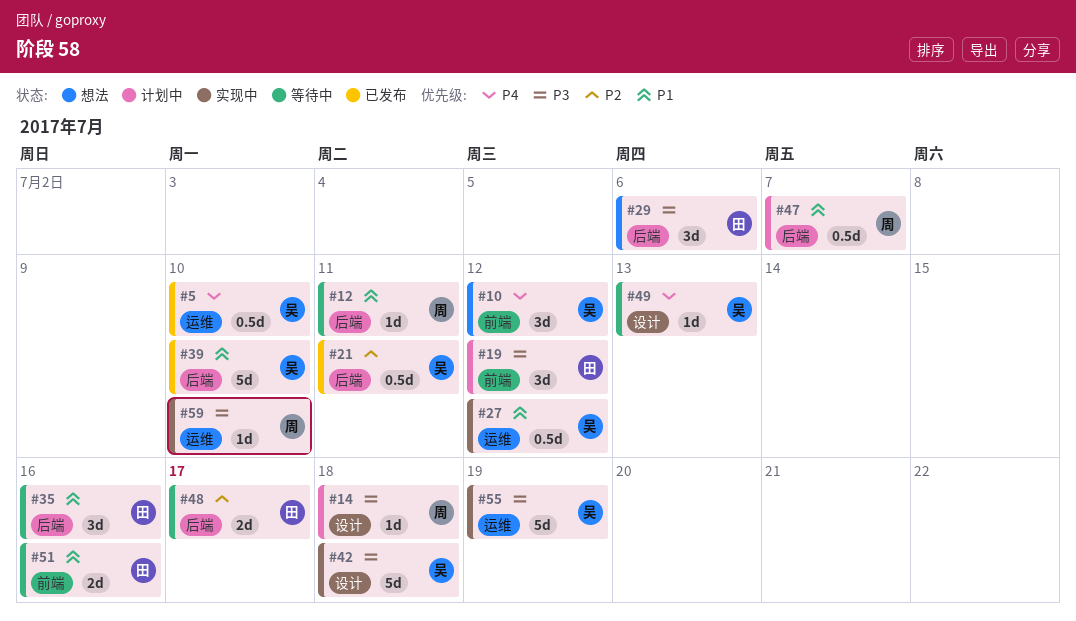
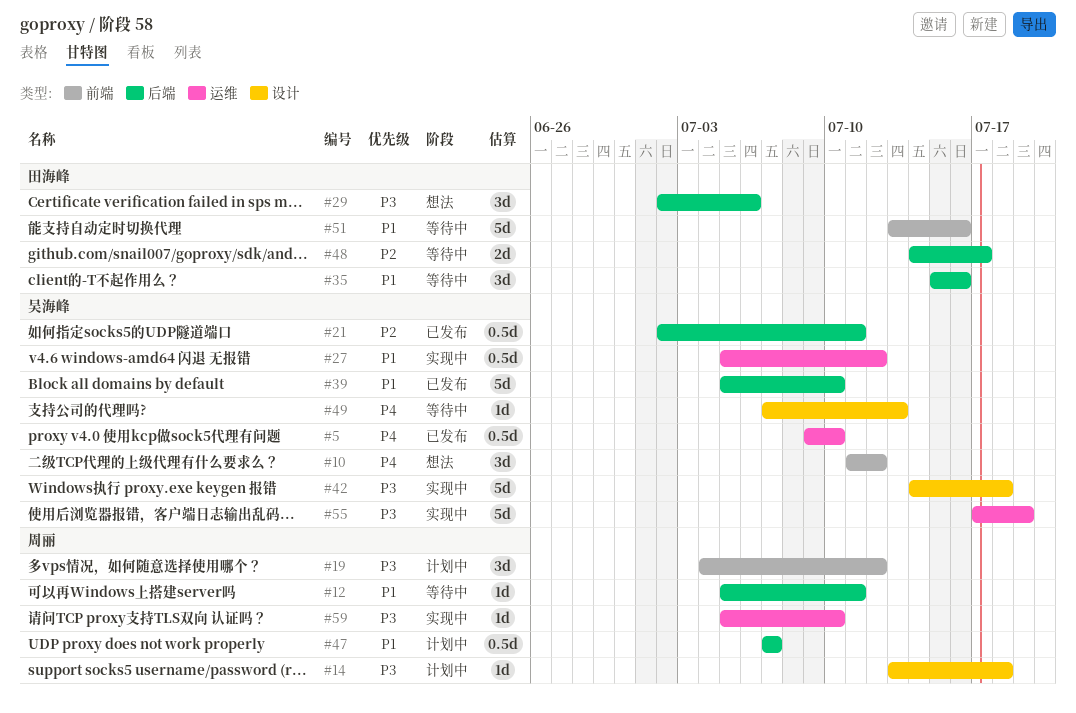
#19, owner: 田海峰 -> 周丽
#51, estimate: 2d -> 5d

